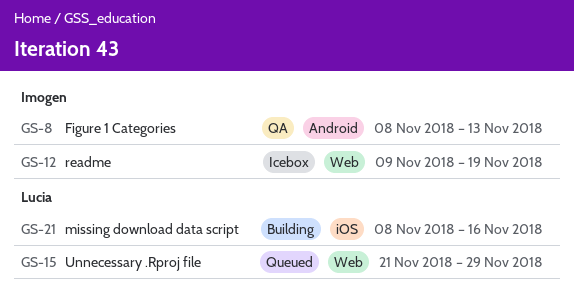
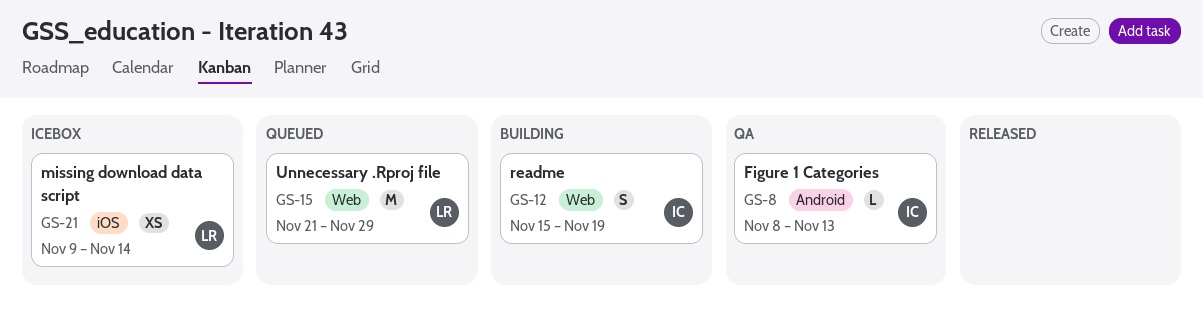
GS-12, status: Icebox -> Building
GS-12, start: Nov 9 -> Nov 15
GS-21, status: Building -> Icebox
GS-21, start: Nov 8 -> Nov 9
GS-21, due: Nov 16 -> Nov 14

